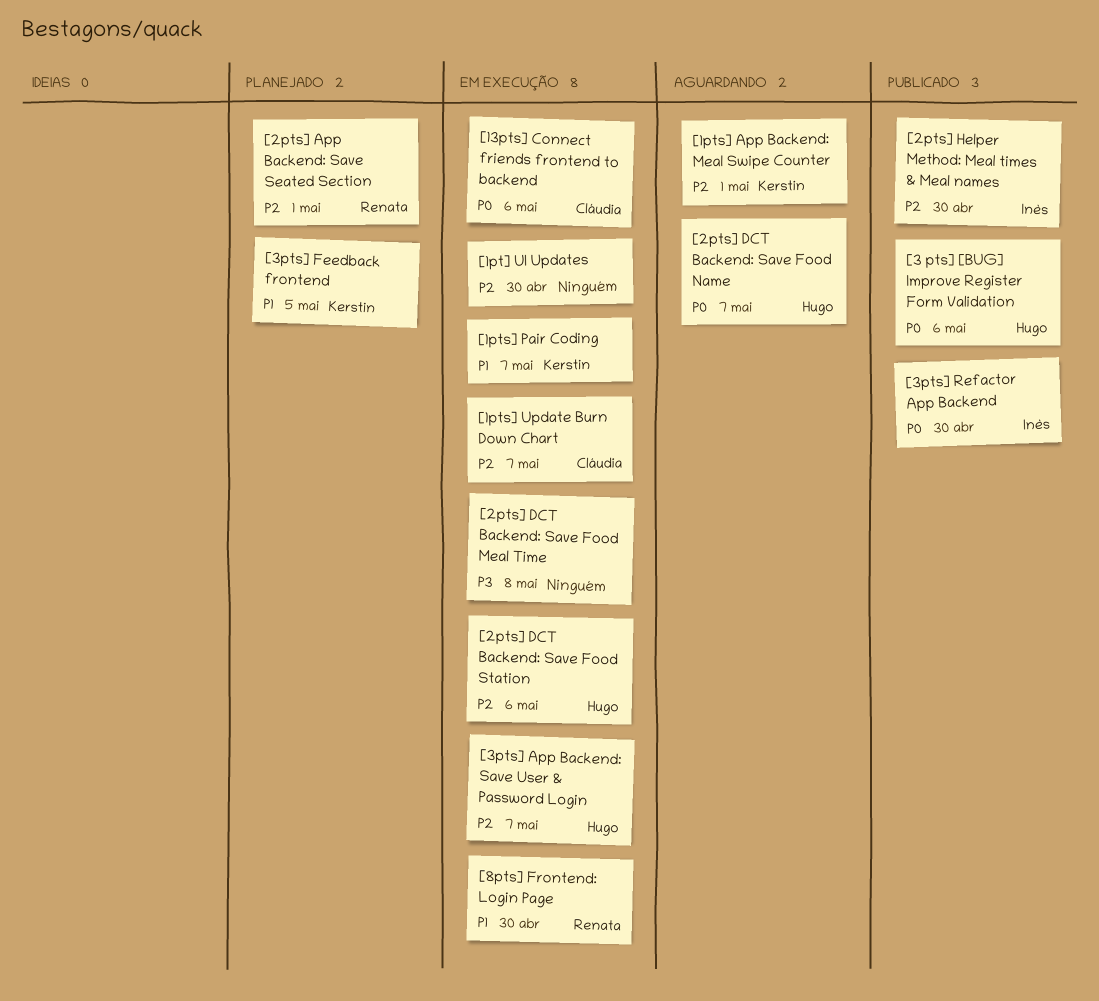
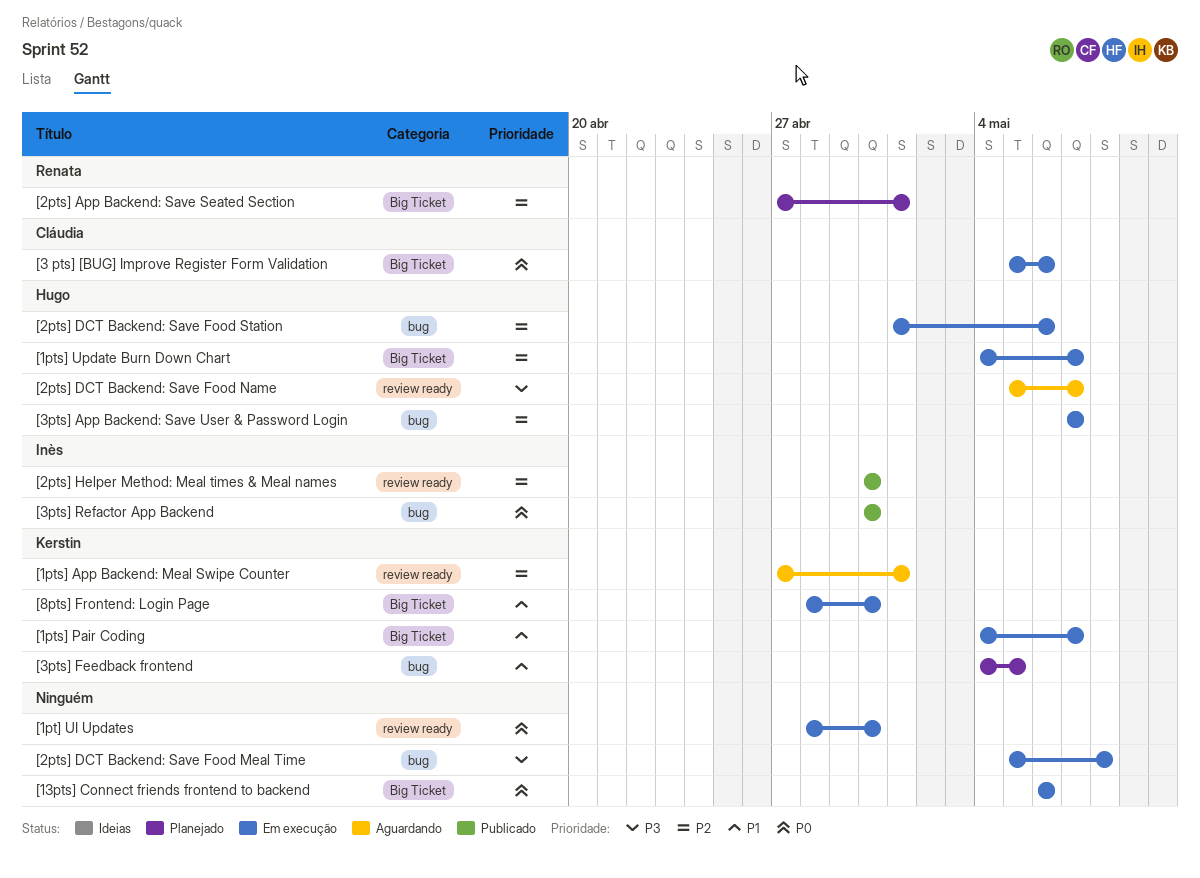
[13pts] Connect friends frontend to backend, owner: Cláudia -> none
[1pt] UI Updates, priority: P2 -> P0
[1pts] Update Burn Down Chart, owner: Cláudia -> Hugo
[2pts] DCT Backend: Save Food Name, priority: P0 -> P3
[3 pts] [BUG] Improve Register Form Validation, status: Publicado -> Em execução
[3 pts] [BUG] Improve Register Form Validation, owner: Hugo -> Cláudia
[8pts] Frontend: Login Page, owner: Renata -> Kerstin

